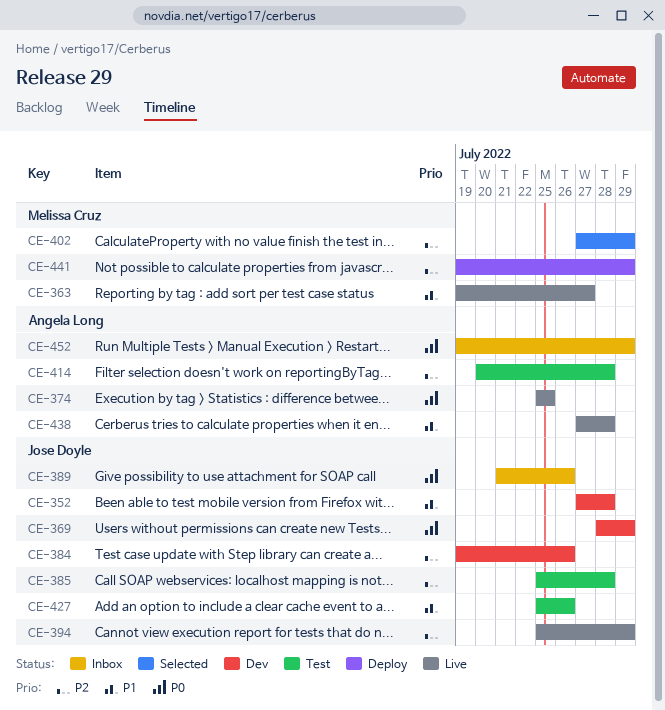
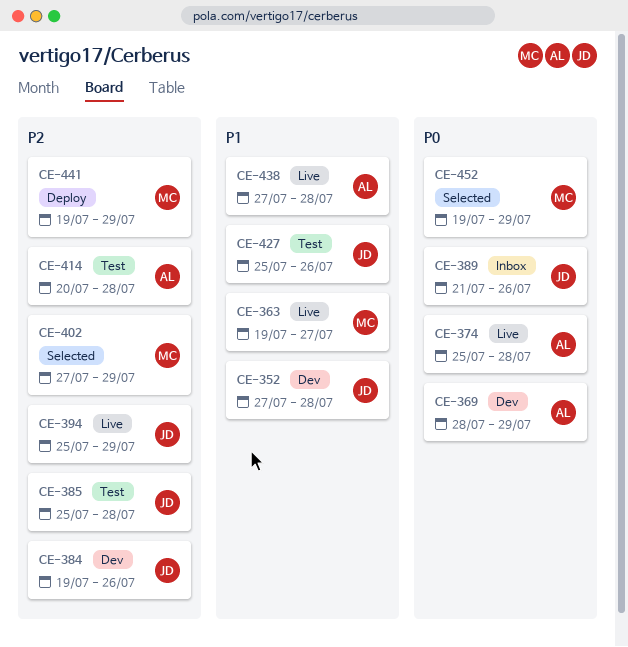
CE-369, owner: Jose Doyle -> Angela Long
CE-374, due: Jul 25 -> Jul 28
CE-452, status: Inbox -> Selected
CE-452, owner: Angela Long -> Melissa Cruz

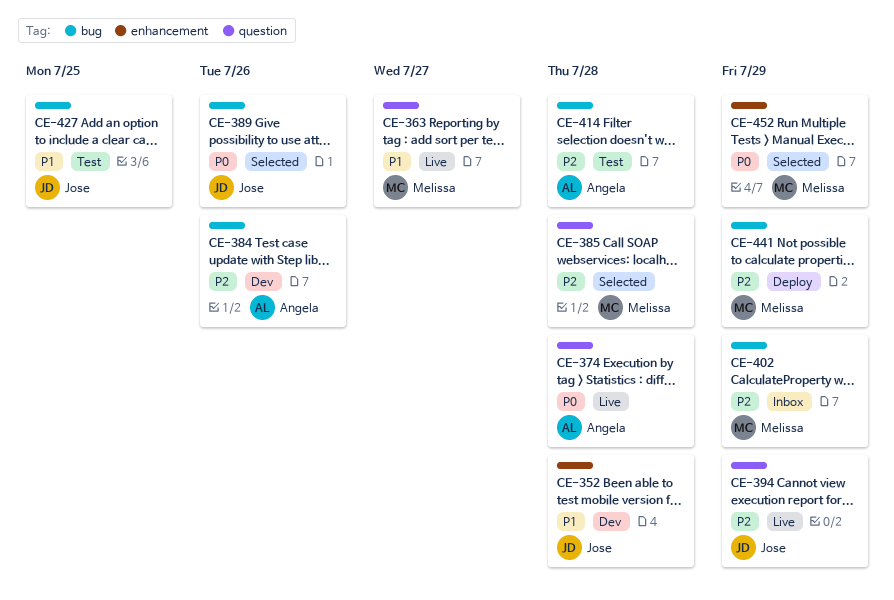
CE-369: present -> none
CE-384, owner: Jose -> Angela
CE-385, status: Test -> Selected
CE-385, owner: Jose -> Melissa
CE-389, status: Inbox -> Selected
CE-402, status: Selected -> Inbox
CE-427, due: Jul 26 -> Jul 25
CE-438: present -> none

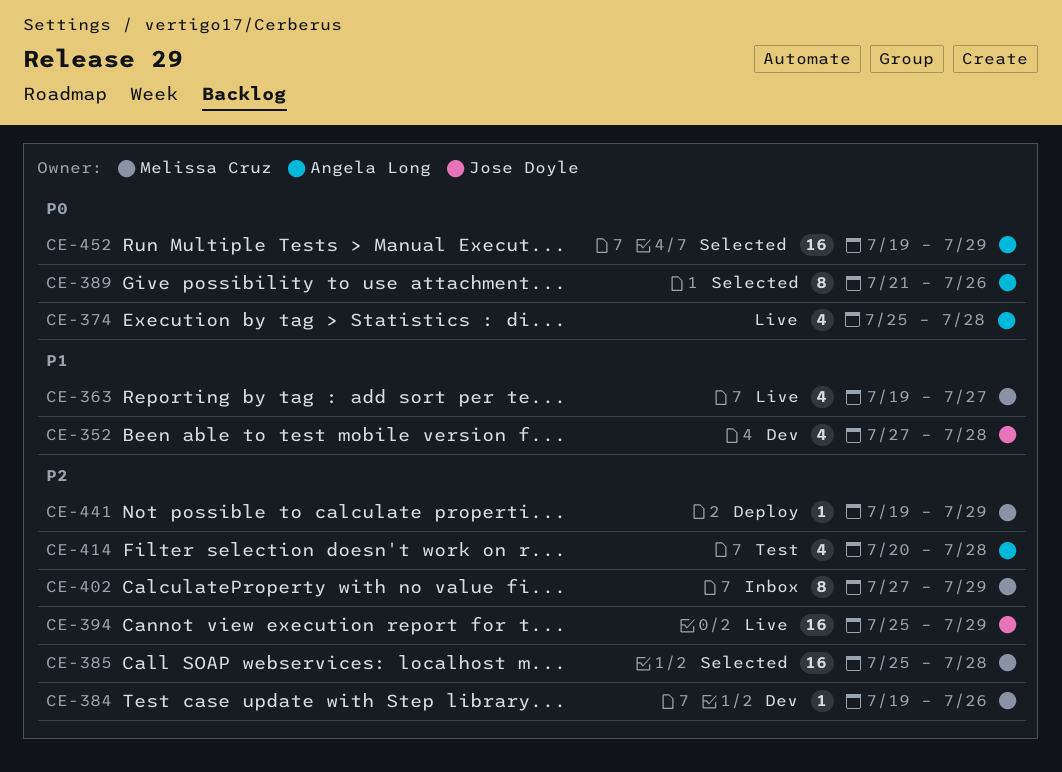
CE-384, owner: Angela Long -> Melissa Cruz
CE-389, owner: Jose Doyle -> Angela Long
CE-427: present -> none
CE-452, owner: Melissa Cruz -> Angela Long

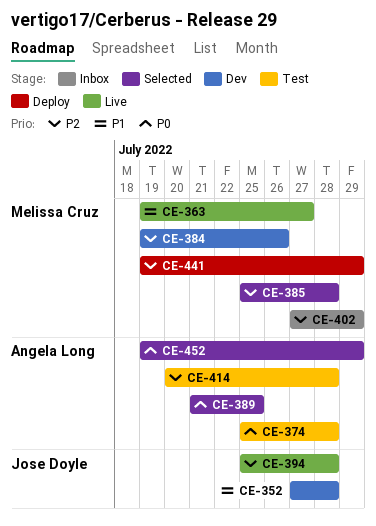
CE-374, status: Live -> Test
CE-389, due: Jul 26 -> Jul 25
CE-394, due: Jul 29 -> Jul 28

